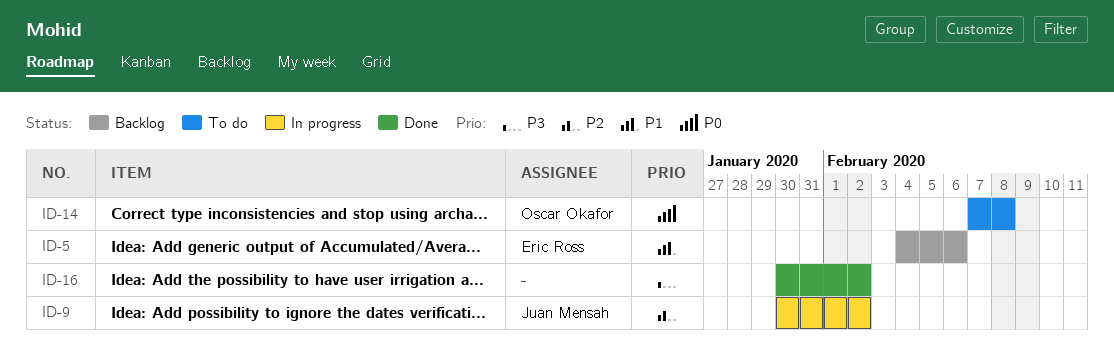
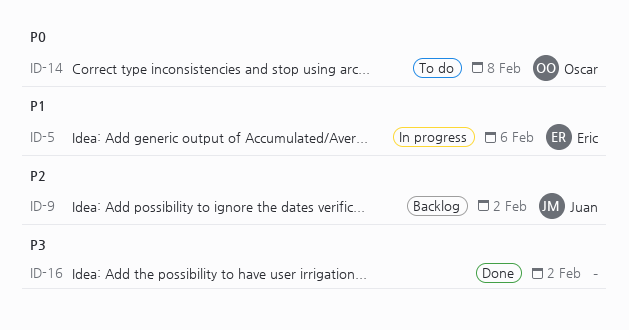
ID-5, status: Backlog -> In progress
ID-9, status: In progress -> Backlog

